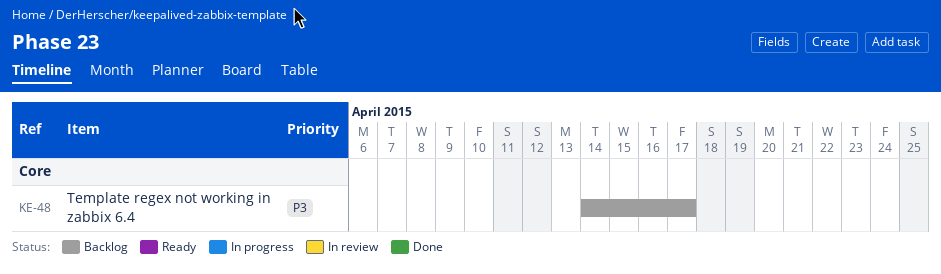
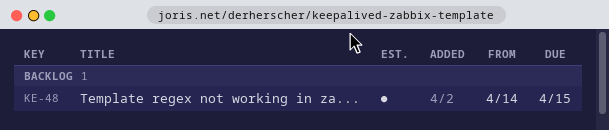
KE-48, due: Apr 17 -> Apr 15

